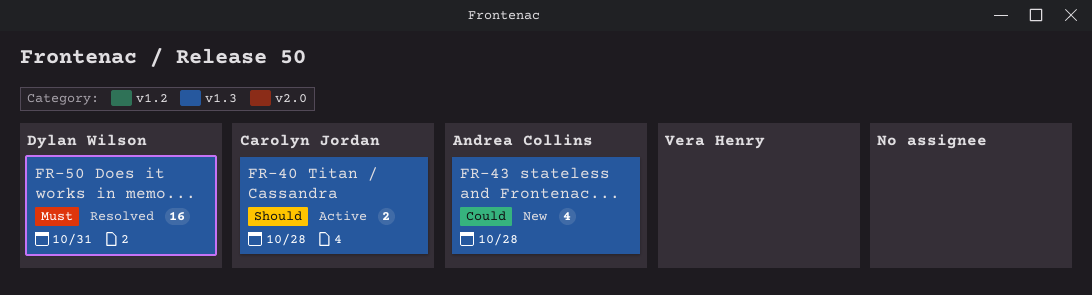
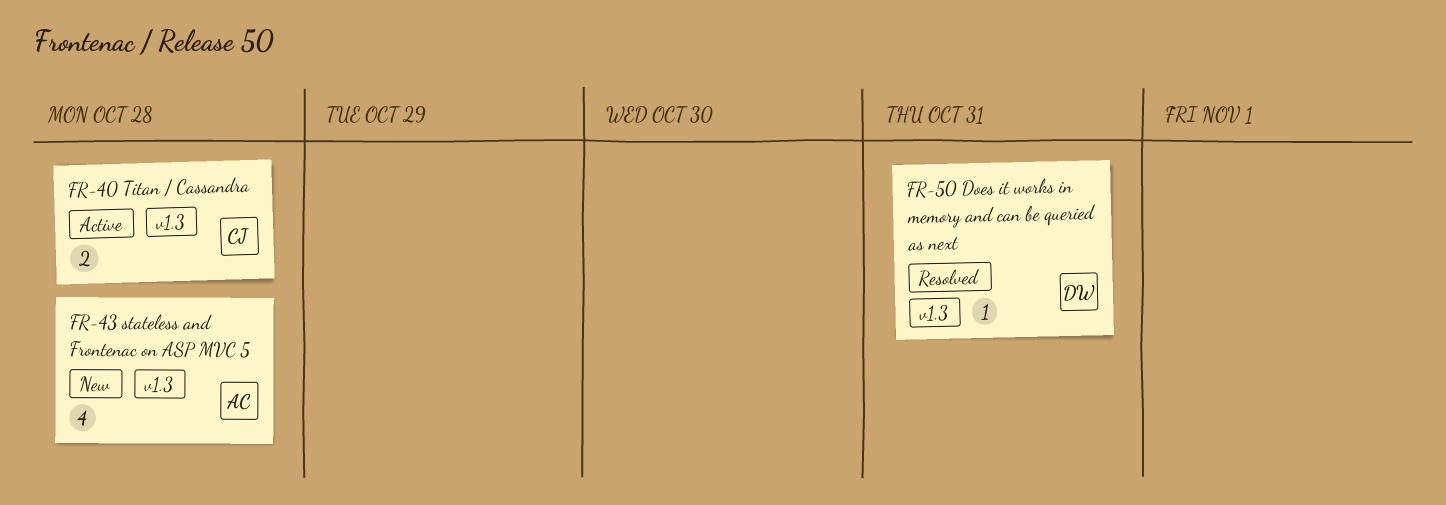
FR-50, estimate: 16 -> 1

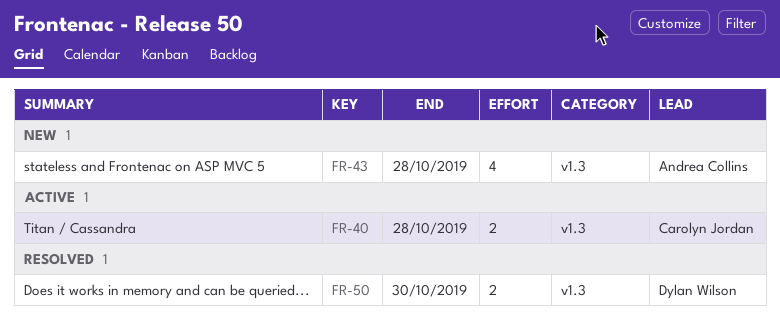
FR-50, estimate: 1 -> 2
FR-50, due: Oct 31 -> Oct 30

